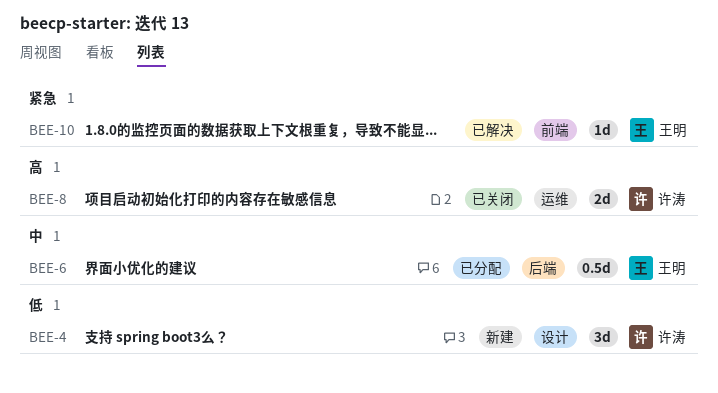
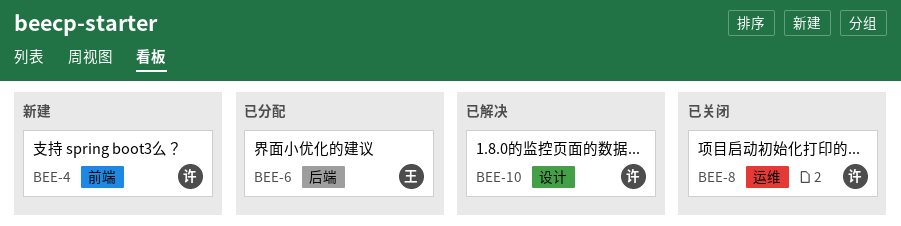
BEE-4, label: 设计 -> 前端
BEE-10, owner: 王明 -> 许涛
BEE-10, label: 前端 -> 设计

